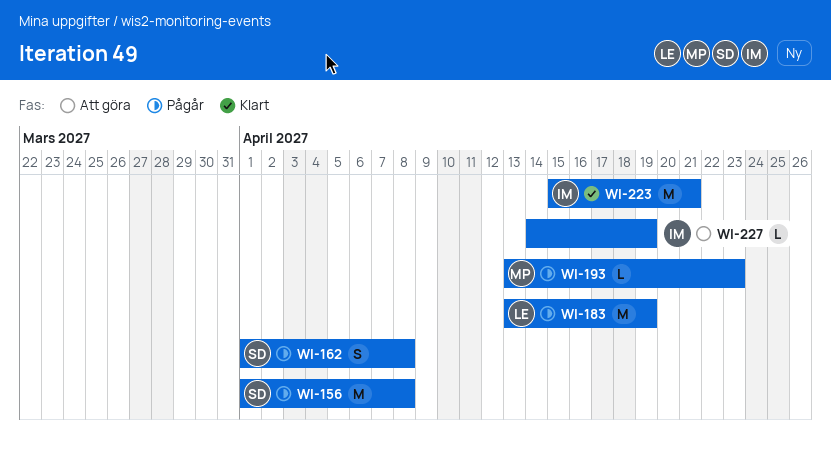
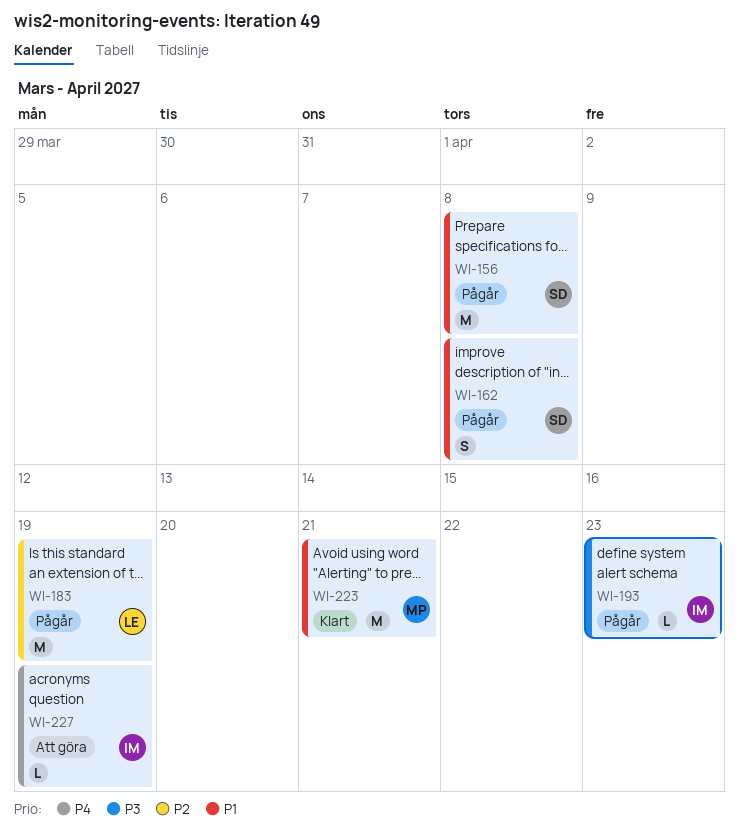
WI-193, owner: MP -> IM
WI-223, owner: IM -> MP

